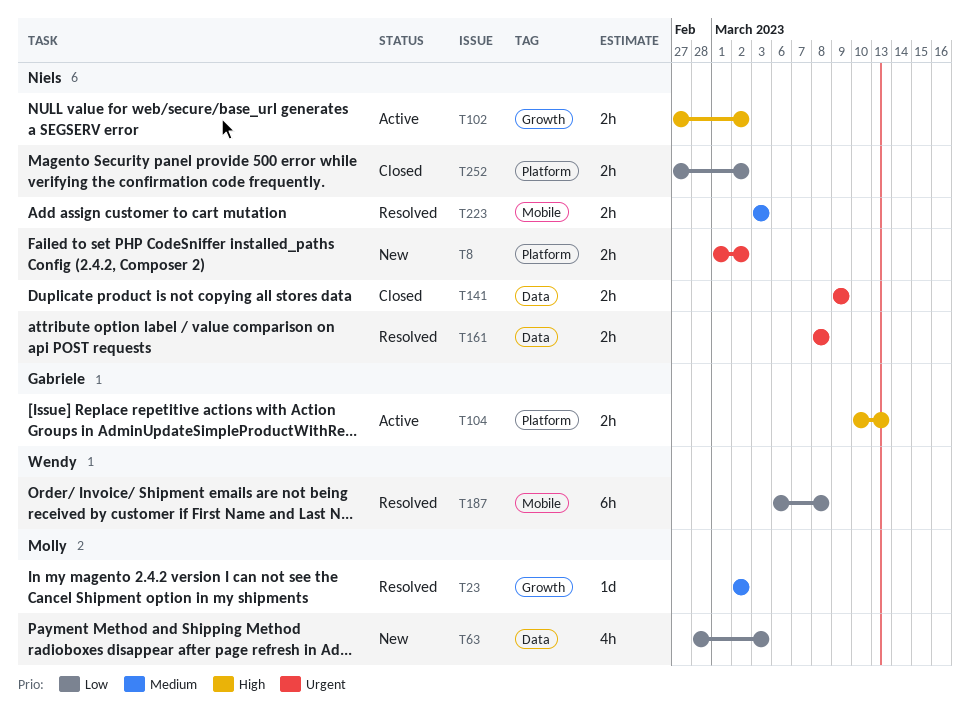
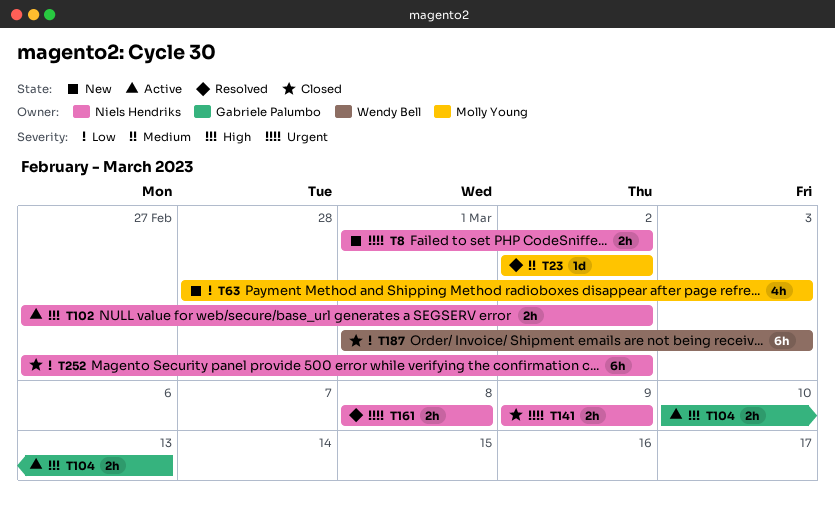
T187, status: Resolved -> Closed
T187, start: Mar 6 -> Mar 1
T187, due: Mar 8 -> Mar 3
T223: present -> none
T252, estimate: 2h -> 6h

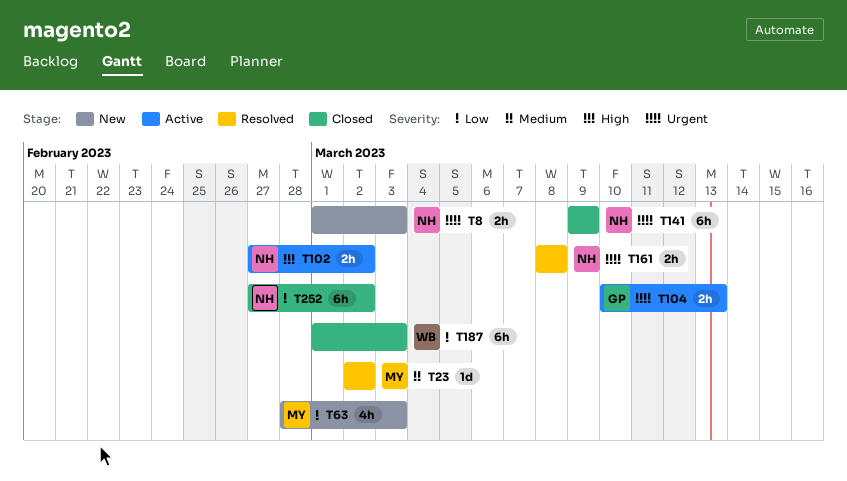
T8, due: Mar 2 -> Mar 3
T104, priority: High -> Urgent
T141, estimate: 2h -> 6h

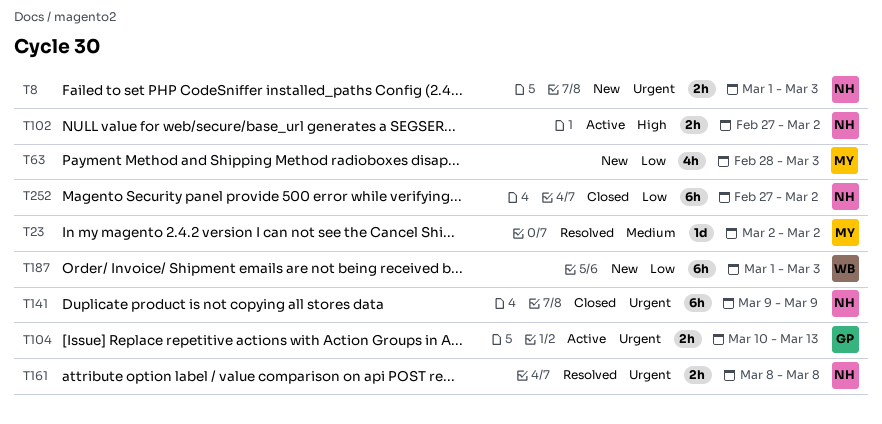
T187, status: Closed -> New

